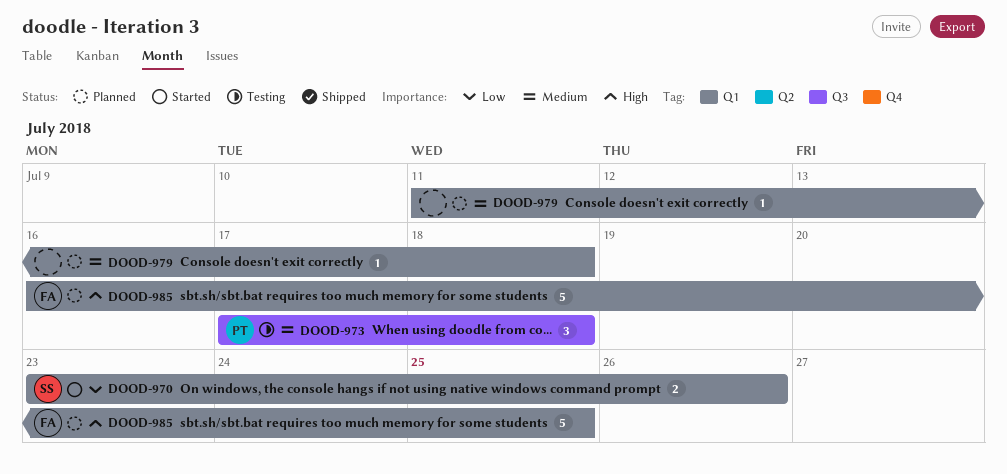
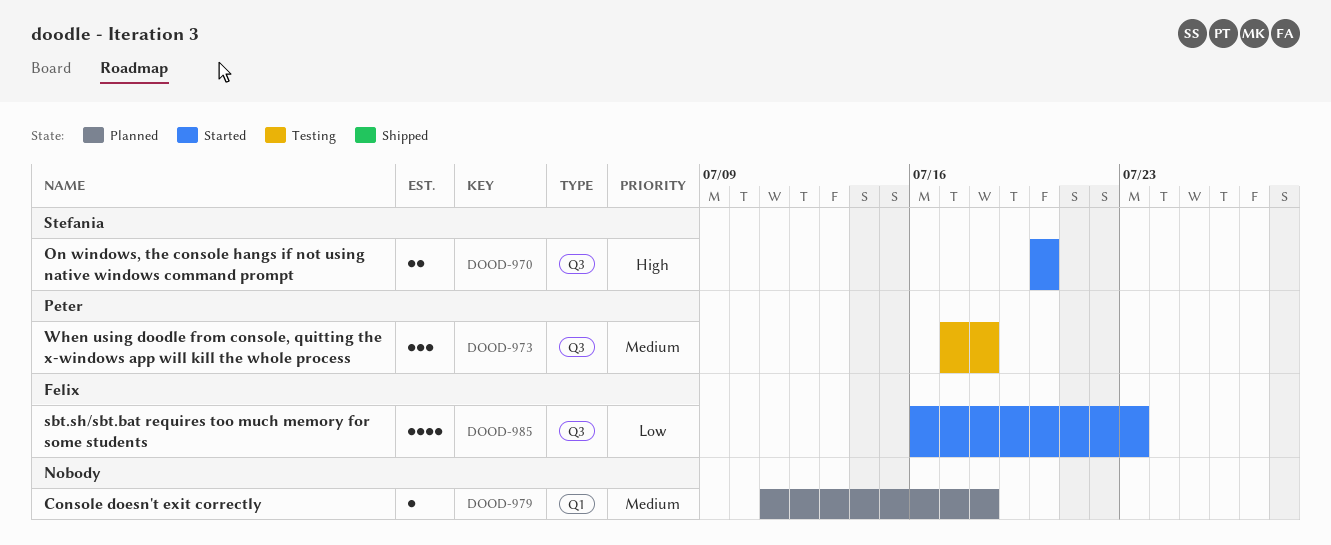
DOOD-970, priority: Low -> High
DOOD-970, label: Q1 -> Q3
DOOD-970, start: Jul 23 -> Jul 20
DOOD-970, due: Jul 26 -> Jul 20
DOOD-985, status: Planned -> Started
DOOD-985, priority: High -> Low
DOOD-985, label: Q1 -> Q3
DOOD-985, estimate: 5 -> 4
DOOD-985, due: Jul 25 -> Jul 23

